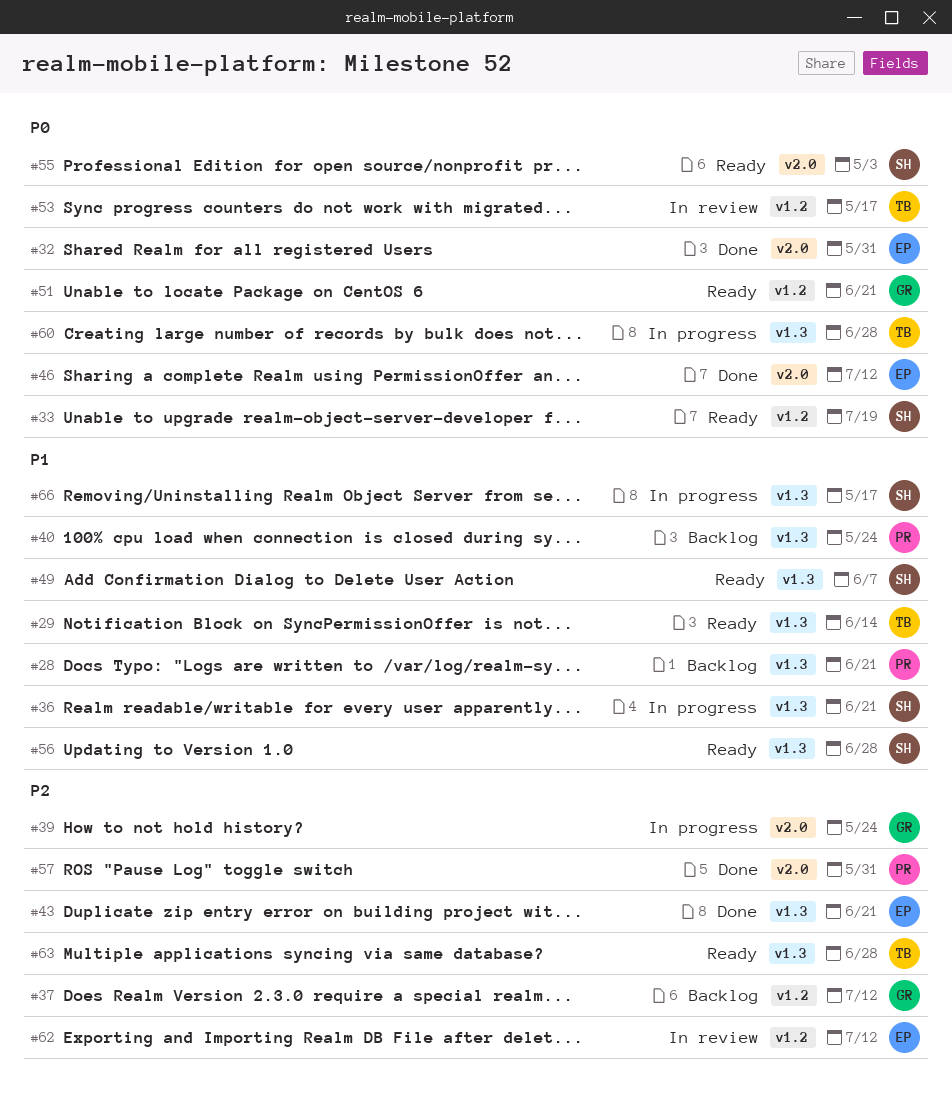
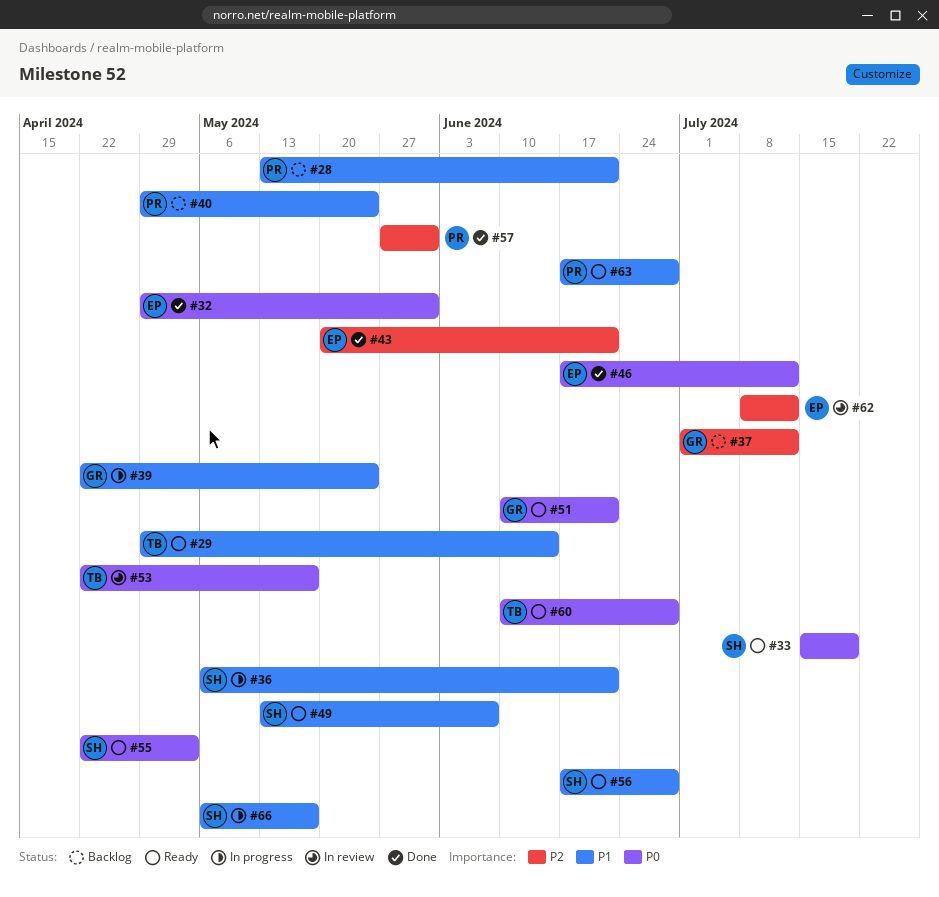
#39, priority: P2 -> P1
#60, status: In progress -> Ready
#63, owner: TB -> PR
#63, priority: P2 -> P1

